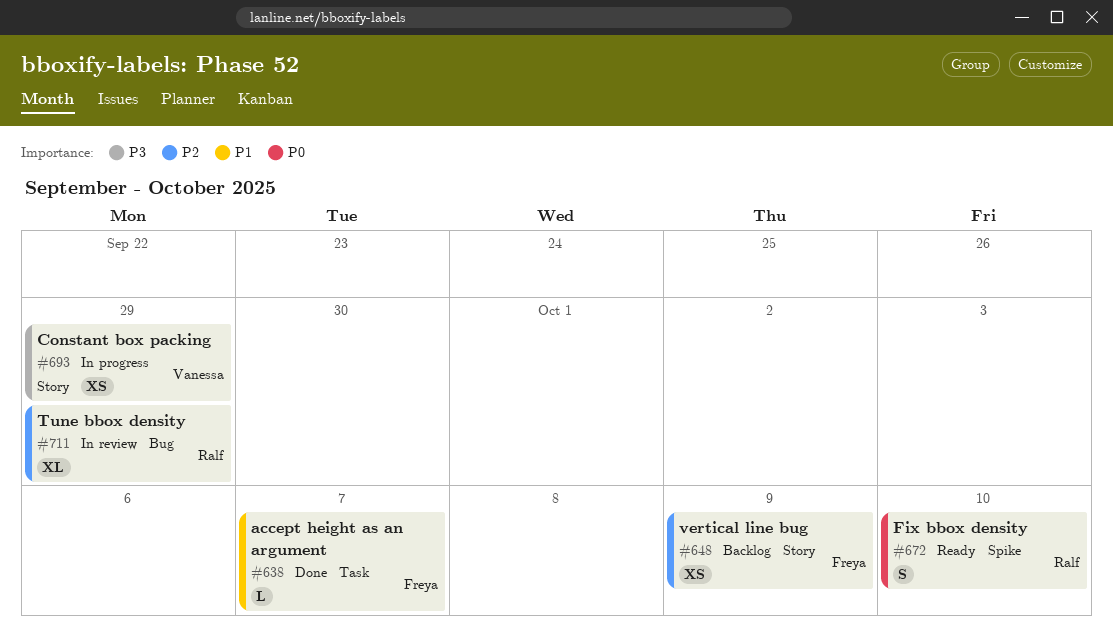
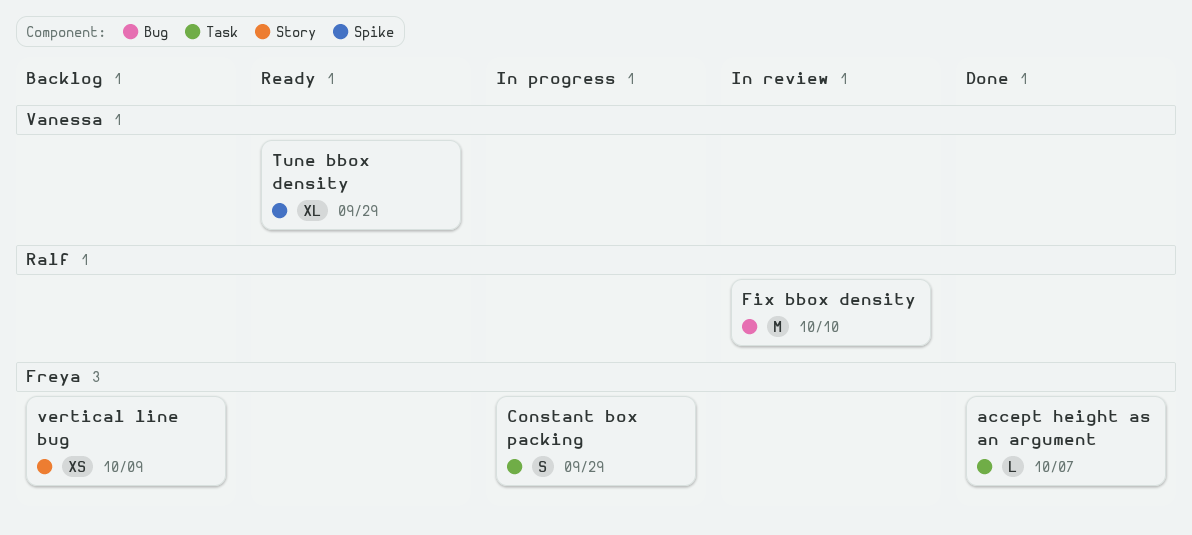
Constant box packing, owner: Vanessa -> Freya
Constant box packing, label: Story -> Task
Constant box packing, estimate: XS -> S
Fix bbox density, status: Ready -> In review
Fix bbox density, label: Spike -> Bug
Fix bbox density, estimate: S -> M
Tune bbox density, status: In review -> Ready
Tune bbox density, owner: Ralf -> Vanessa
Tune bbox density, label: Bug -> Spike

